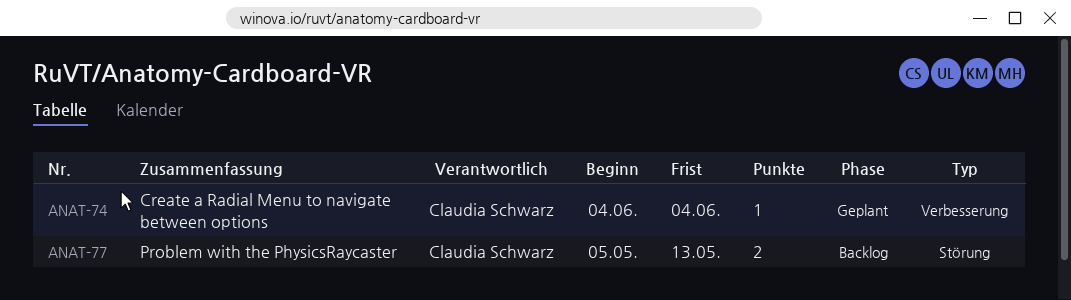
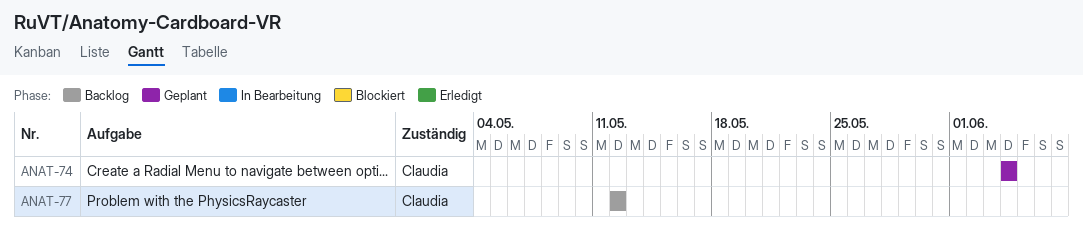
ANAT-77, start: May 5 -> May 12
ANAT-77, due: May 13 -> May 12

